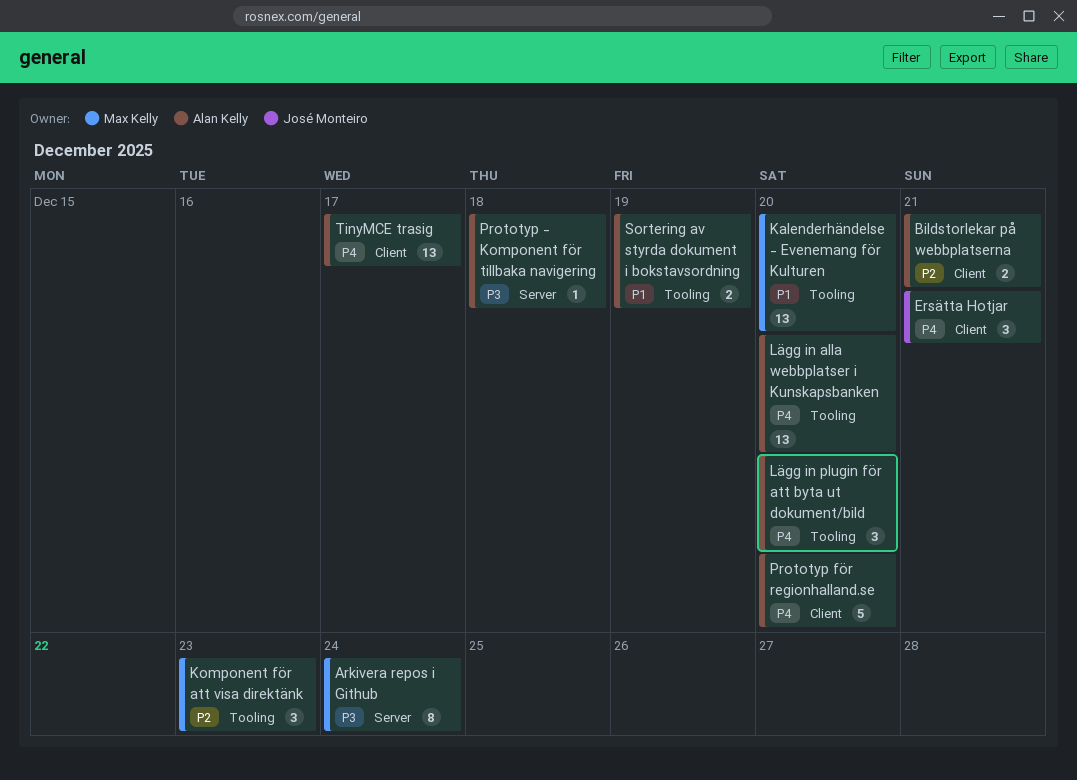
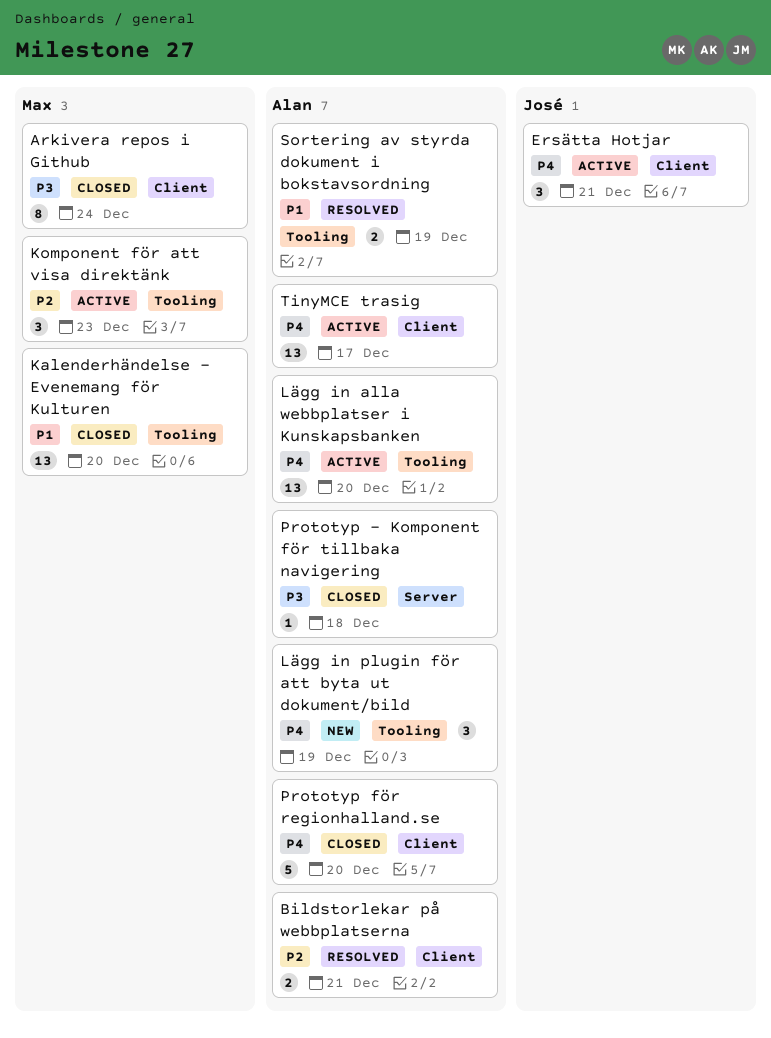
Arkivera repos i Github, label: Server -> Client
Lägg in plugin för att byta ut dokument/bild, due: Dec 20 -> Dec 19

